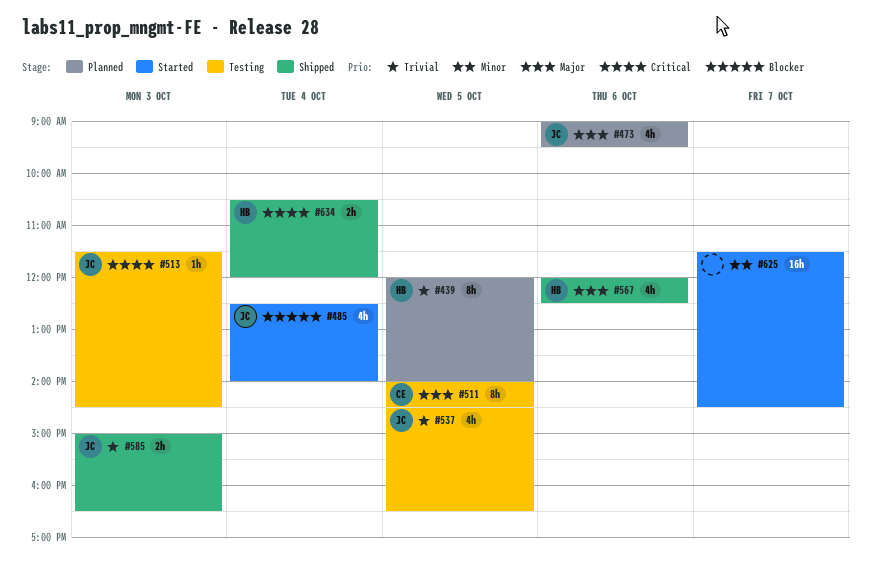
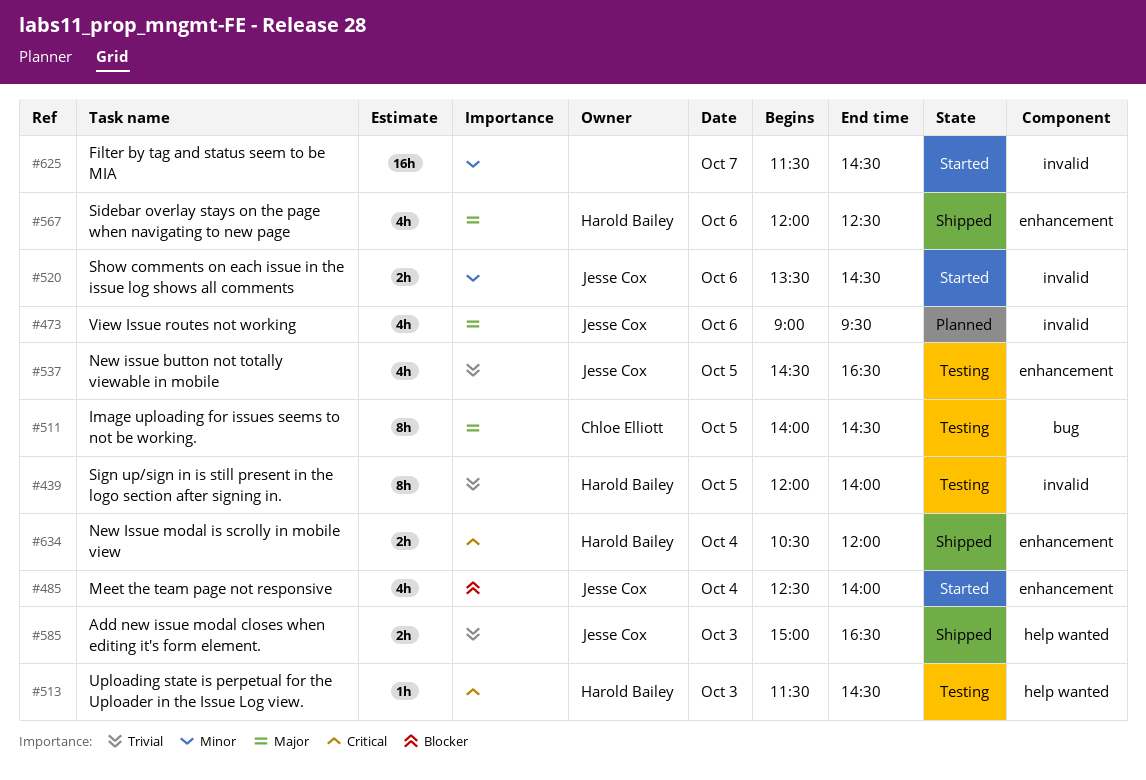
#439, status: Planned -> Testing
#513, owner: Jesse Cox -> Harold Bailey
#520: none -> present

